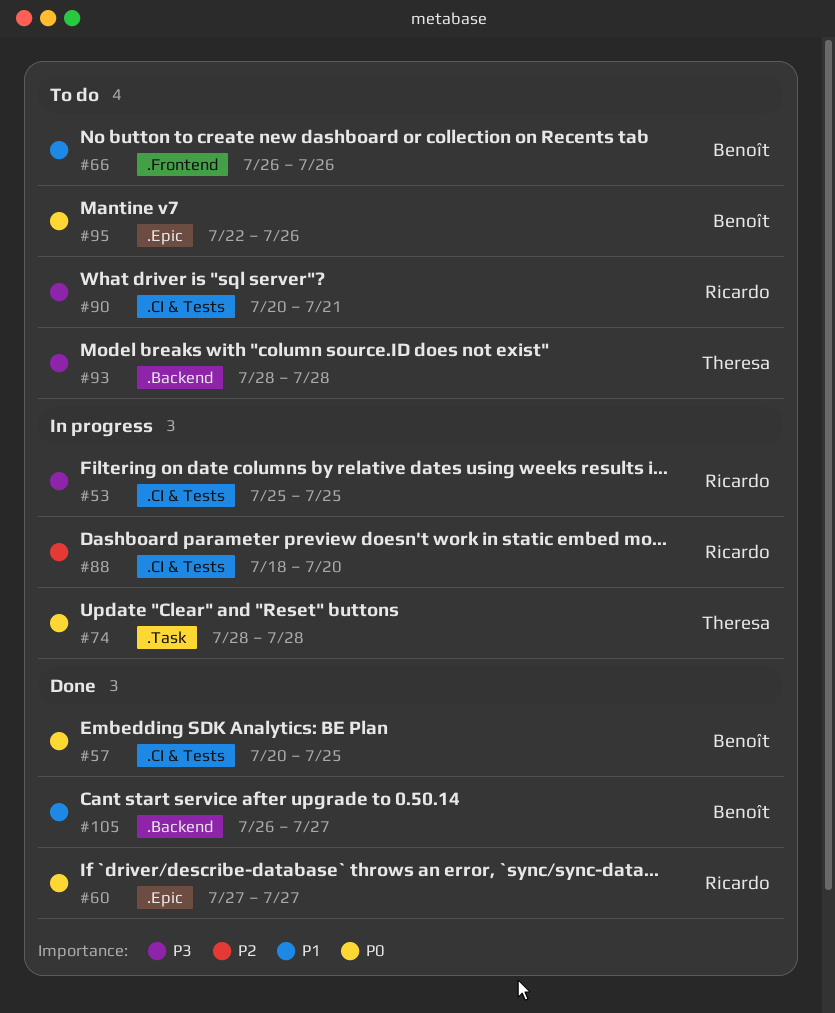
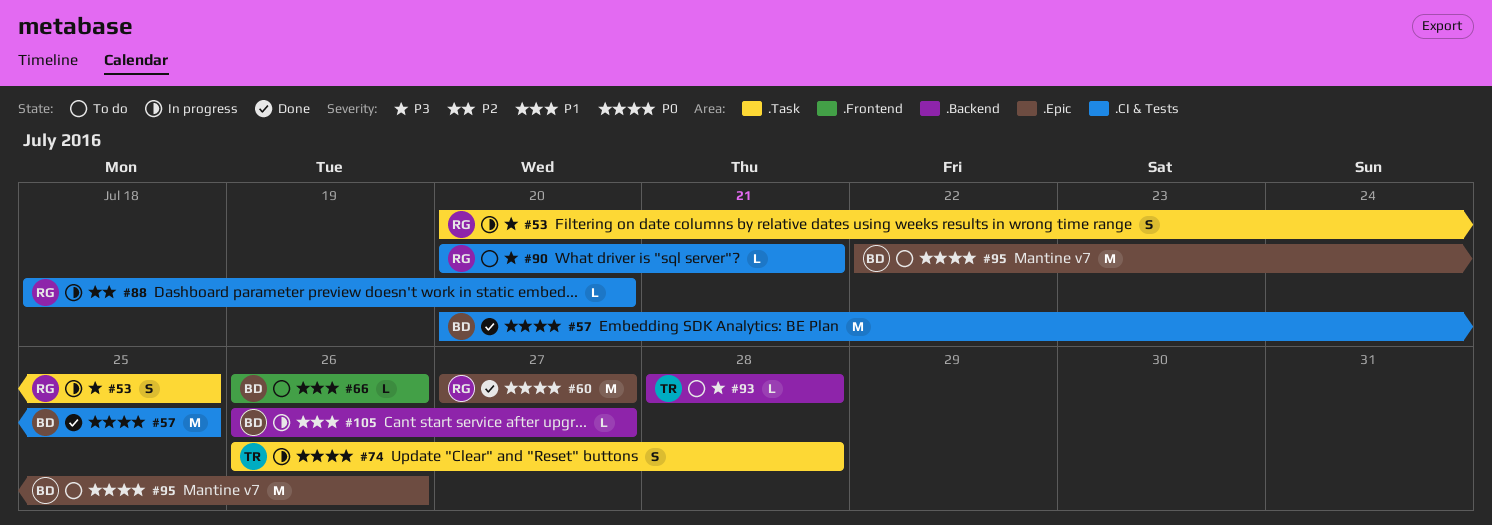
#53, label: .CI & Tests -> .Task
#53, start: Jul 25 -> Jul 20
#74, start: Jul 28 -> Jul 26
#105, status: Done -> In progress

